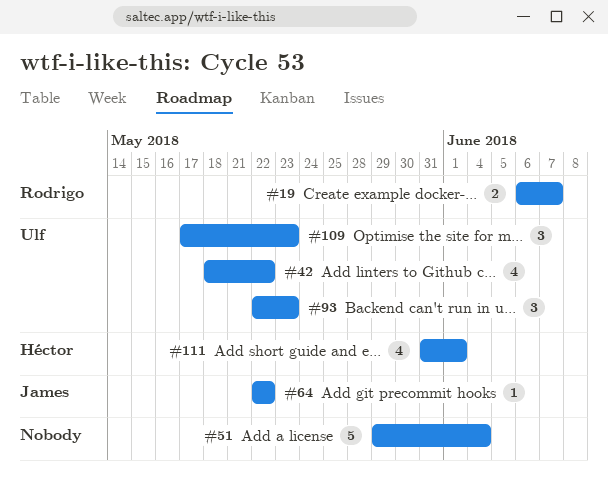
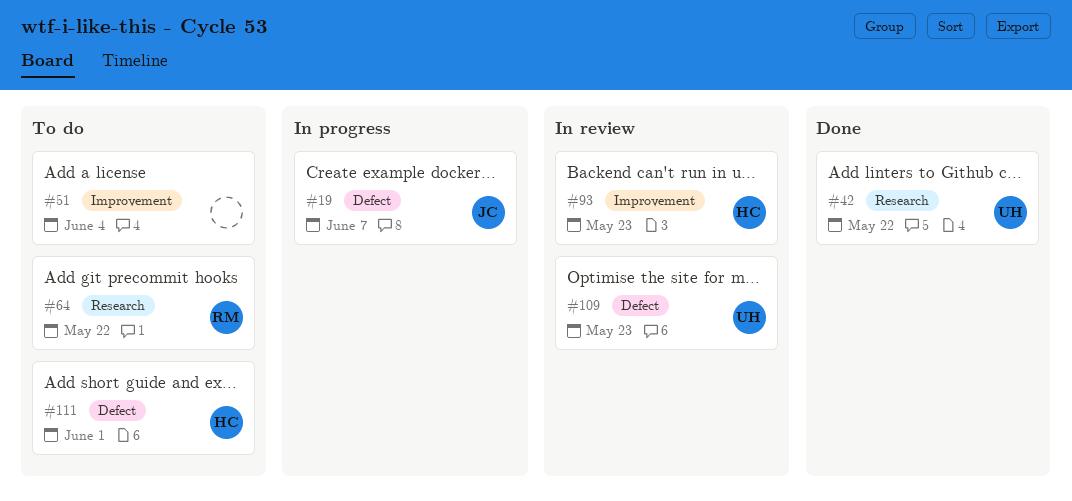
#19, owner: Rodrigo -> James
#64, owner: James -> Rodrigo
#93, owner: Ulf -> Héctor

